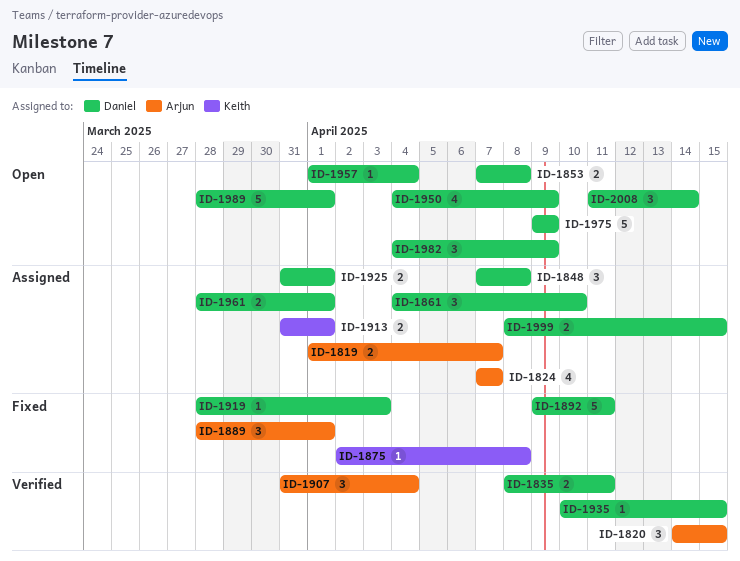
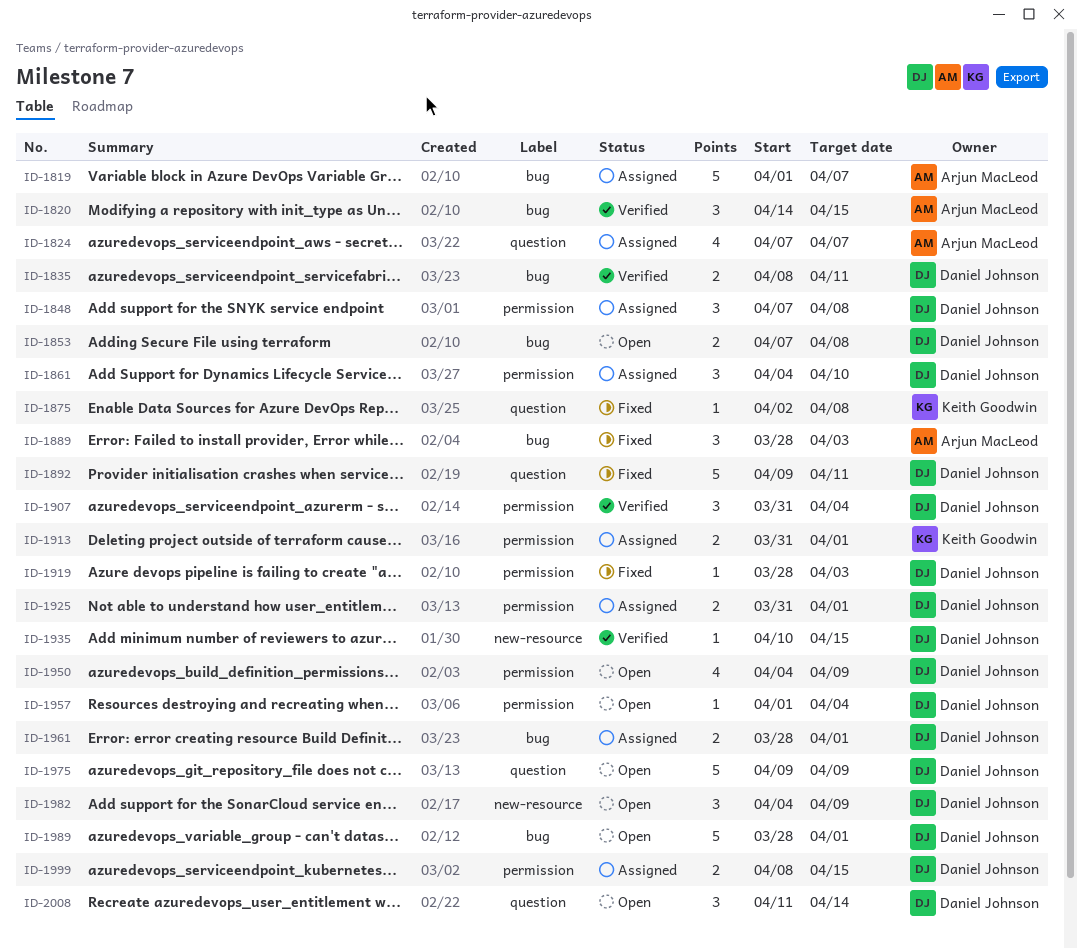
ID-1819, estimate: 2 -> 5
ID-1889, due: Apr 1 -> Apr 3
ID-1907, owner: Arjun MacLeod -> Daniel Johnson

